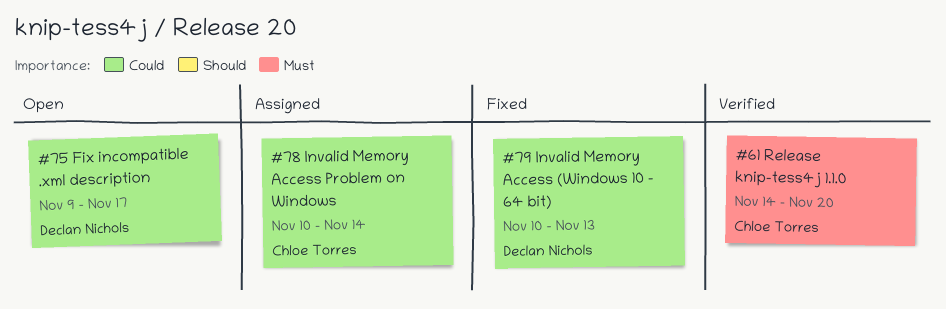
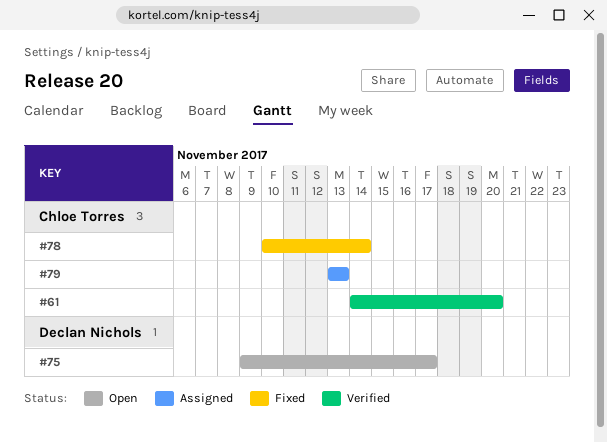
#78, status: Assigned -> Fixed
#79, status: Fixed -> Assigned
#79, owner: Declan Nichols -> Chloe Torres
#79, start: Nov 10 -> Nov 13

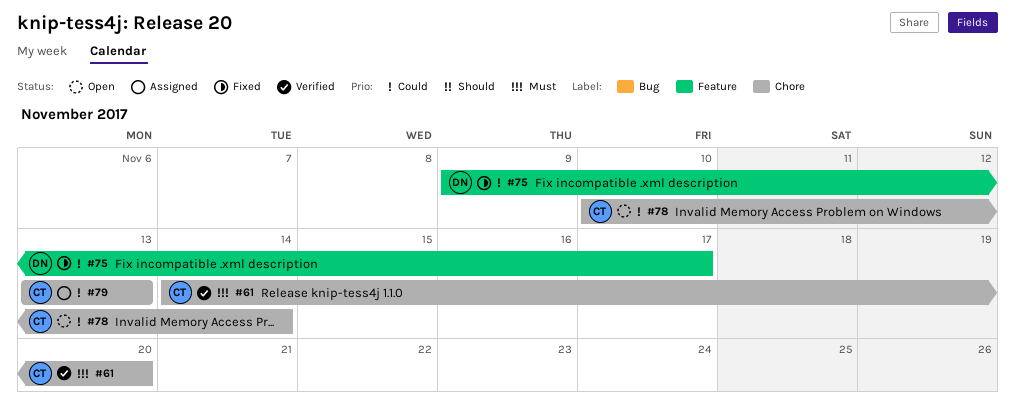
#75, status: Open -> Fixed
#78, status: Fixed -> Open

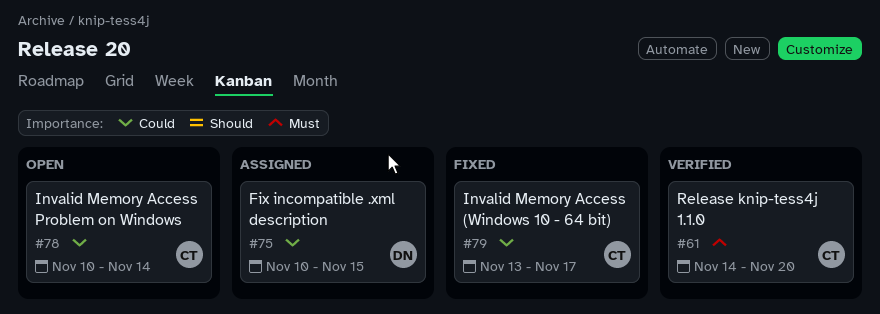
#75, status: Fixed -> Assigned
#75, start: Nov 9 -> Nov 10
#75, due: Nov 17 -> Nov 15
#79, status: Assigned -> Fixed
#79, due: Nov 13 -> Nov 17

